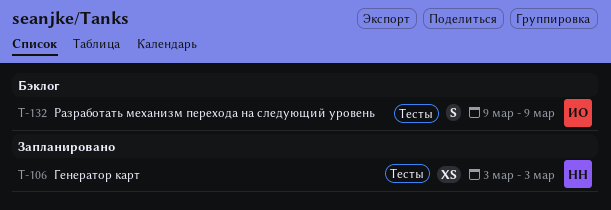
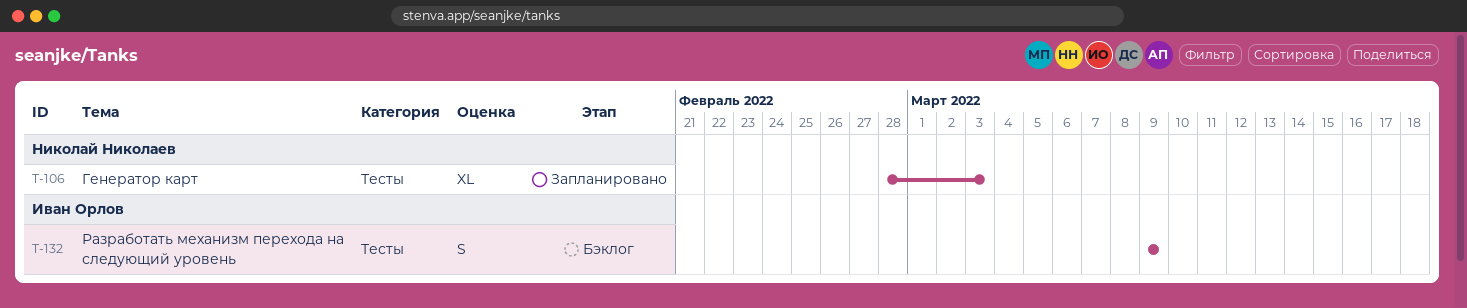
T-106, estimate: XS -> XL
T-106, start: Mar 3 -> Feb 28

